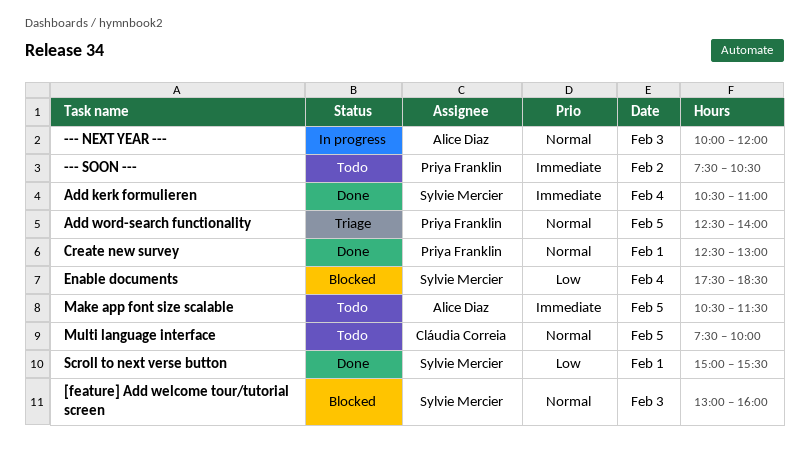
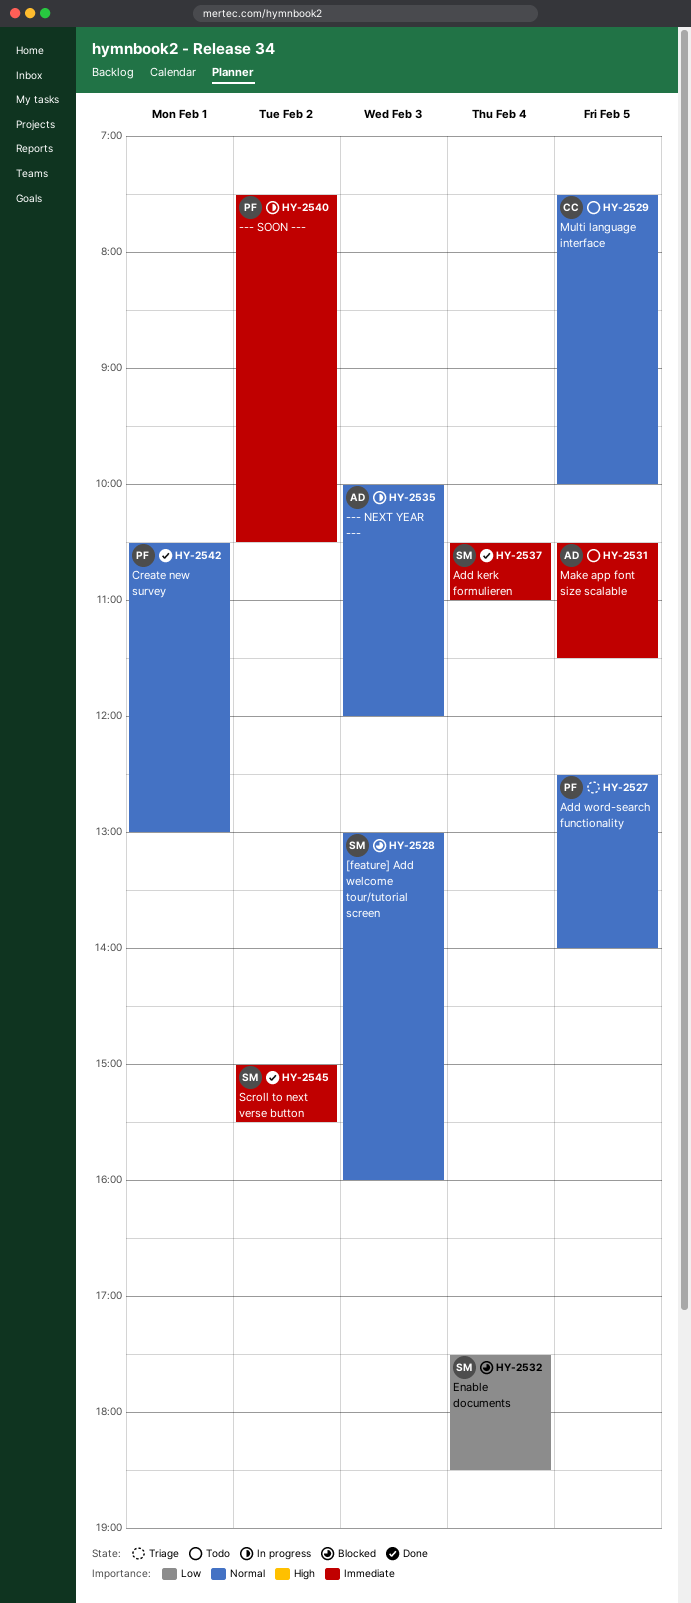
--- SOON ---, status: Todo -> In progress
Create new survey, begins: 12:30 -> 10:30
Scroll to next verse button, priority: Low -> Immediate
Scroll to next verse button, day: Feb 1 -> Feb 2

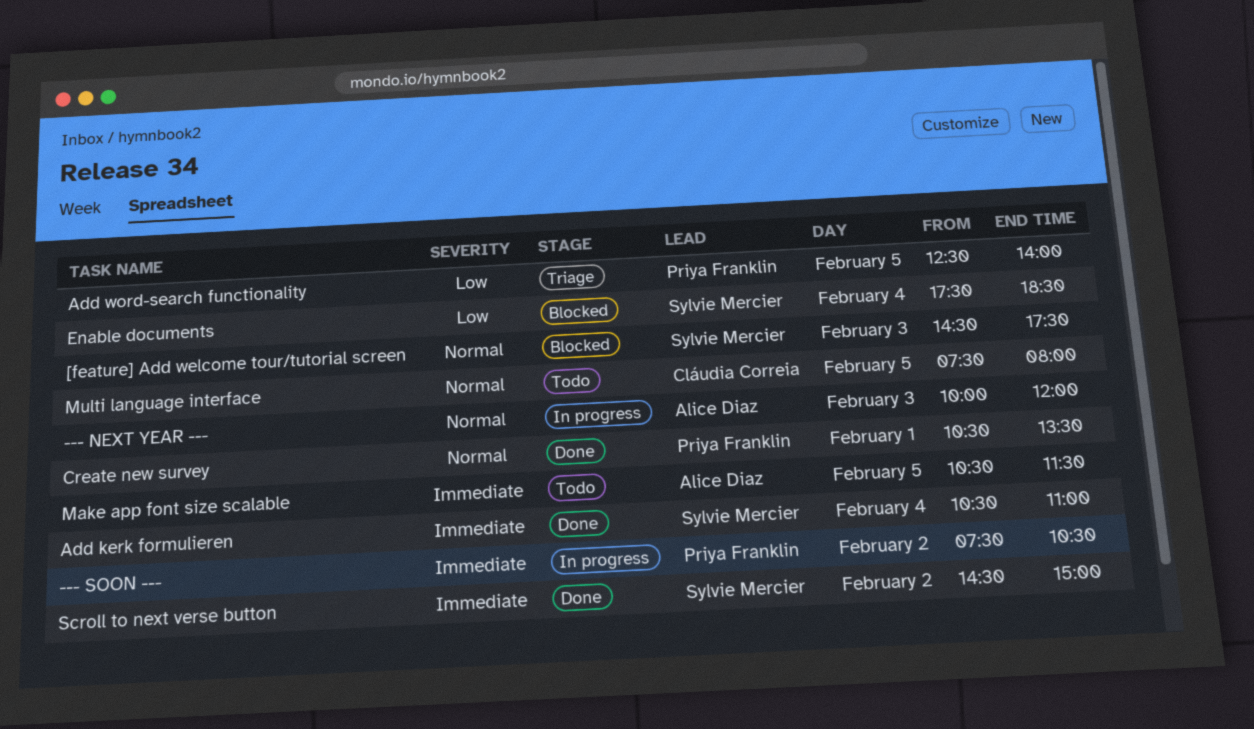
[feature] Add welcome tour/tutorial screen, begins: 13:00 -> 14:30
[feature] Add welcome tour/tutorial screen, ends: 16:00 -> 17:30
Add word-search functionality, priority: Normal -> Low
Create new survey, ends: 13:00 -> 13:30
Multi language interface, ends: 10:00 -> 08:00
Scroll to next verse button, begins: 15:00 -> 14:30
Scroll to next verse button, ends: 15:30 -> 15:00

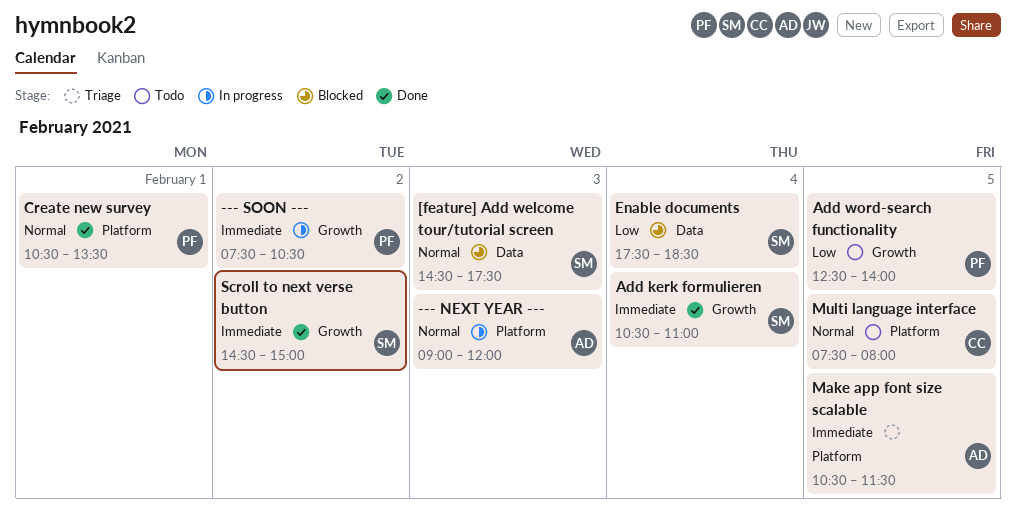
--- NEXT YEAR ---, begins: 10:00 -> 09:00
Add word-search functionality, status: Triage -> Todo
Make app font size scalable, status: Todo -> Triage

